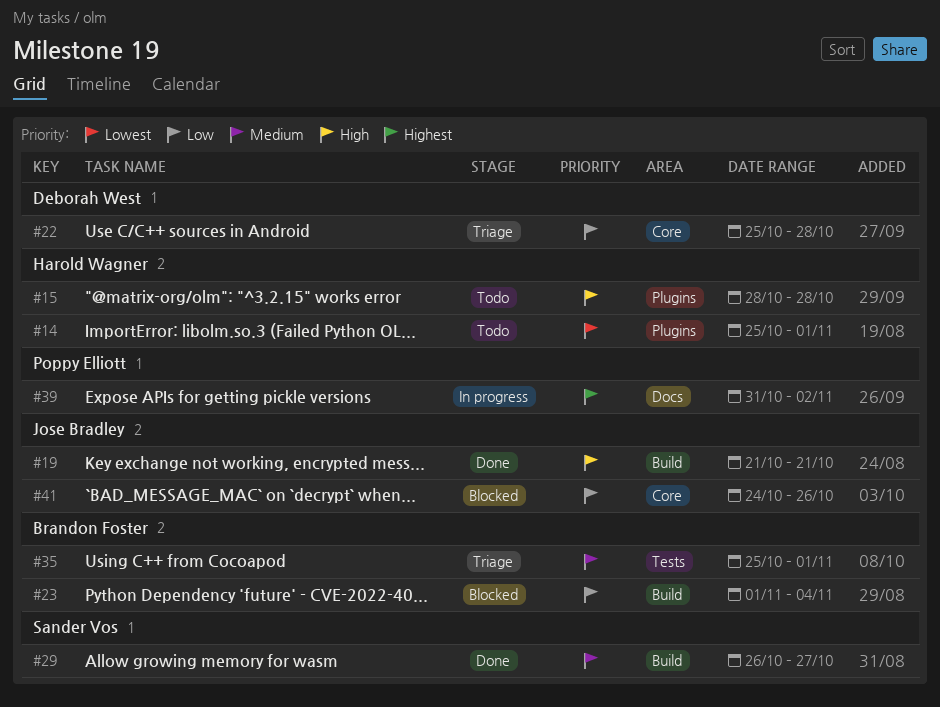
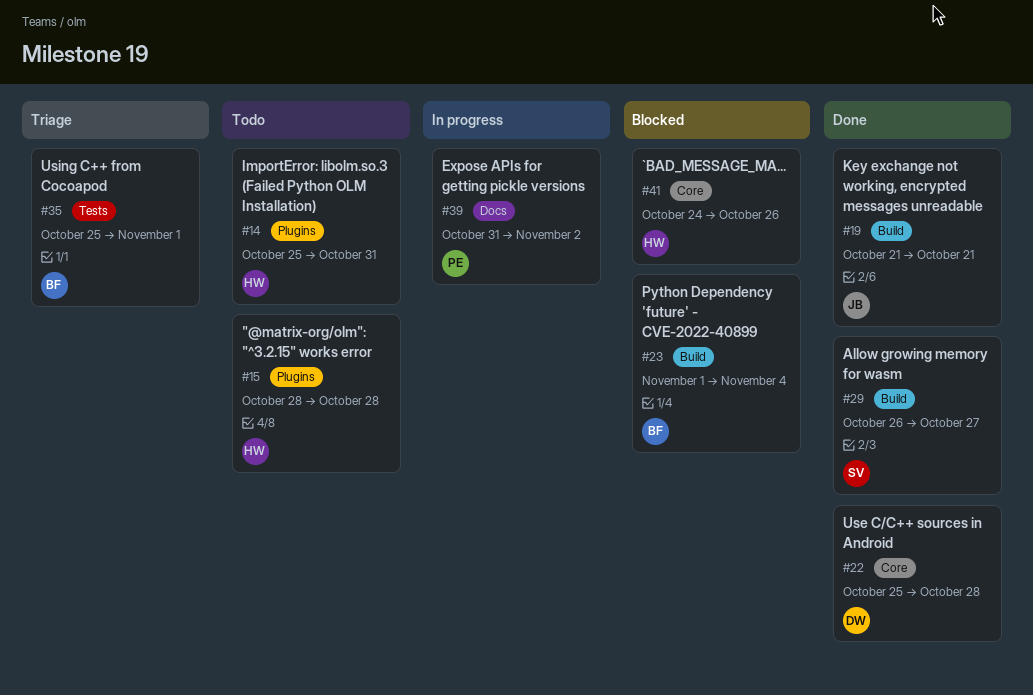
#14, due: Nov 1 -> Oct 31
#22, status: Triage -> Done
#41, owner: Jose Bradley -> Harold Wagner

